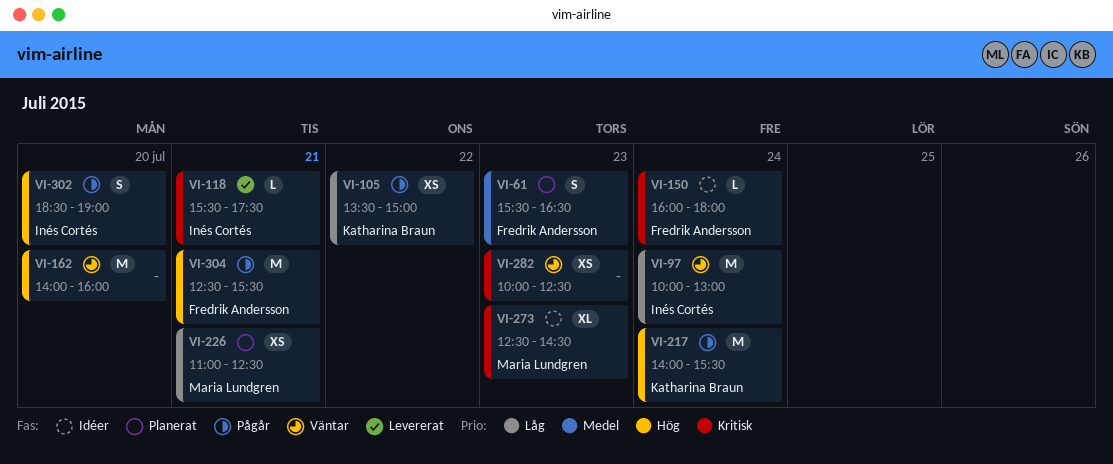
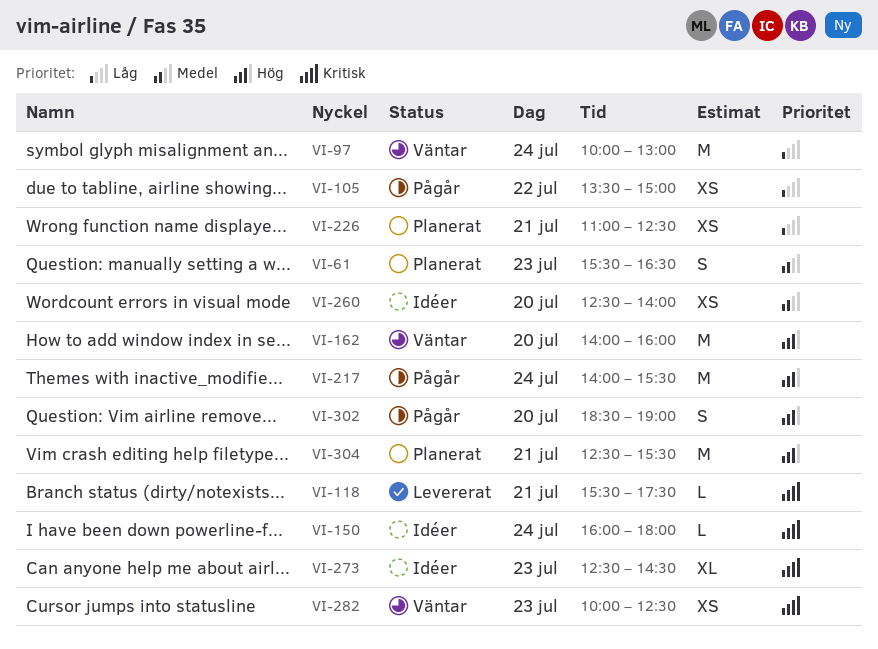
VI-260: none -> present
VI-304, status: Pågår -> Planerat

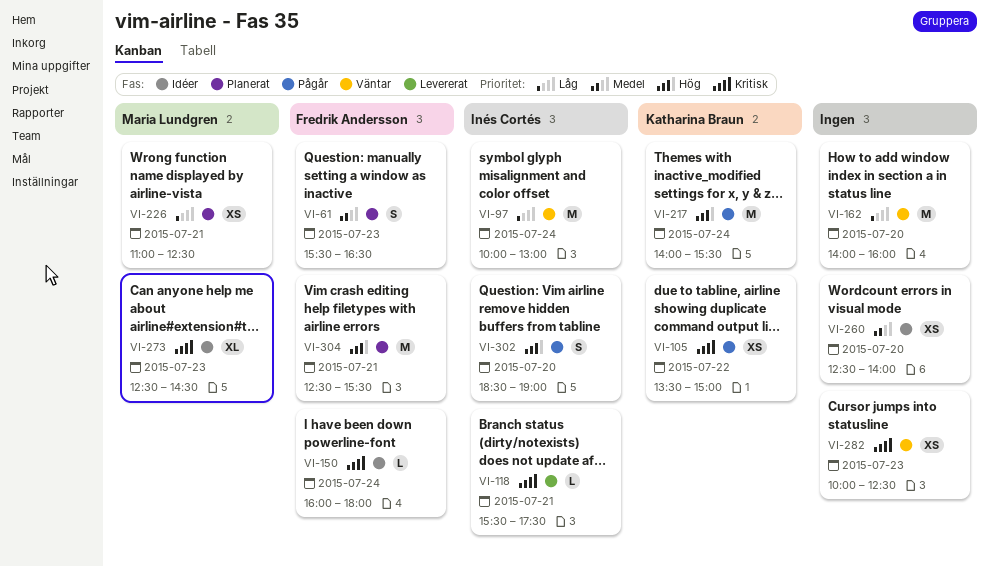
VI-105, priority: Låg -> Kritisk
VI-162, priority: Hög -> Låg

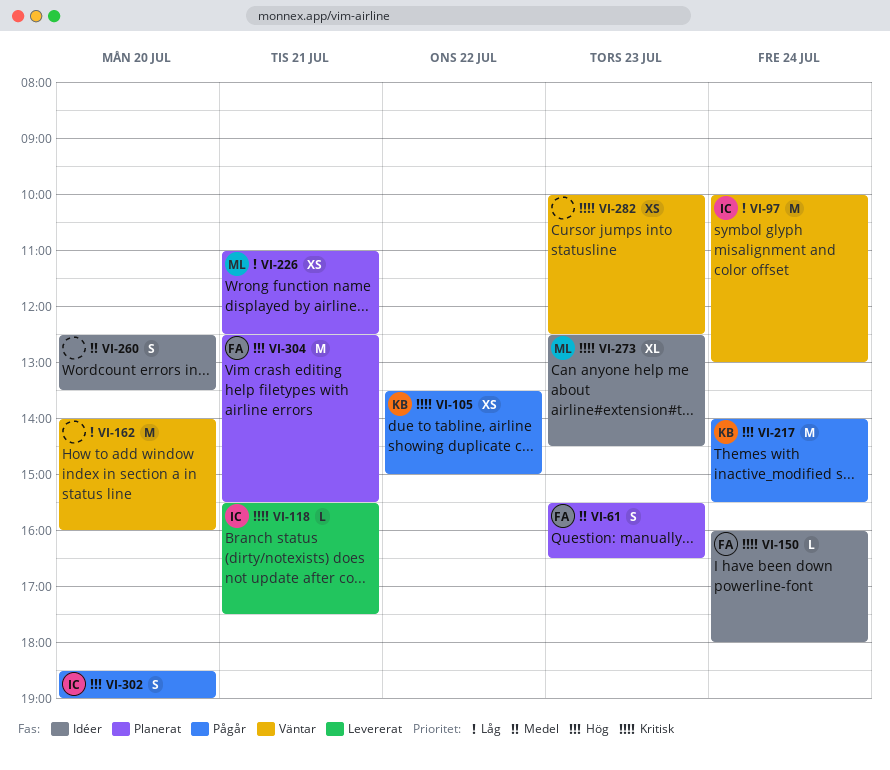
VI-260, estimate: XS -> S
VI-260, ends: 14:00 -> 13:30

